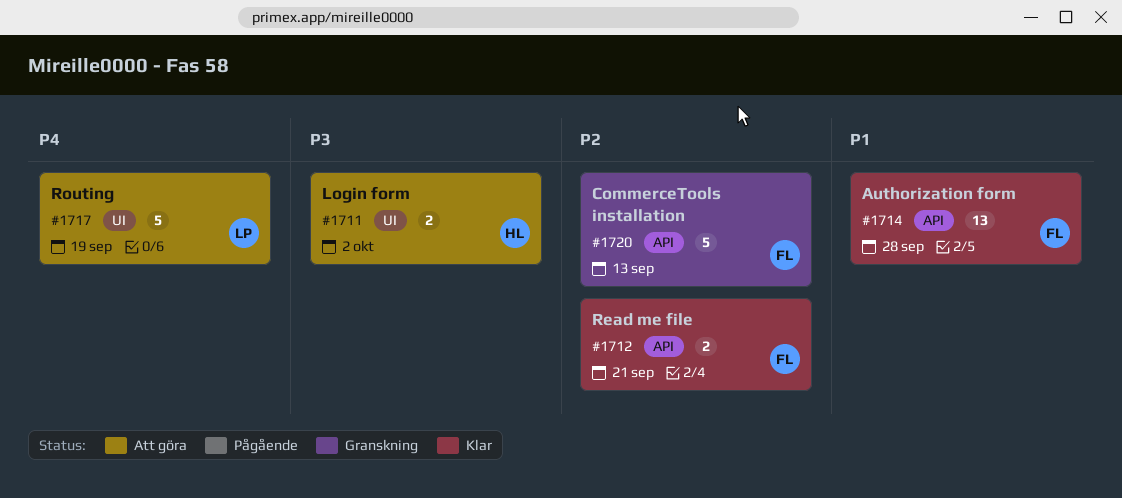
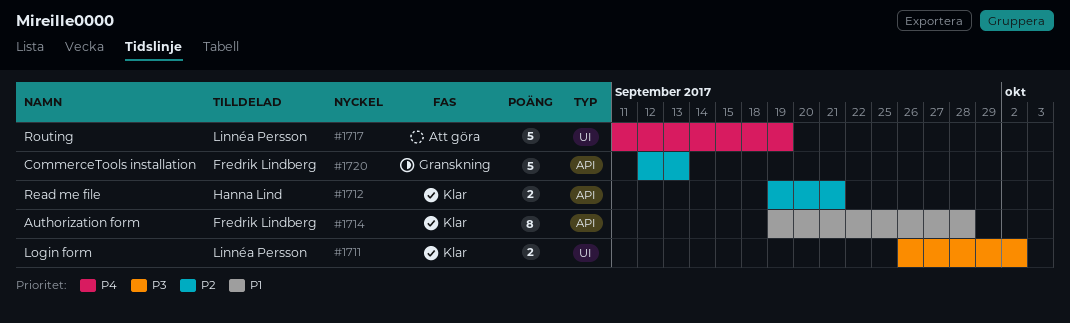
#1711, status: Att göra -> Klar
#1711, owner: Hanna Lind -> Linnéa Persson
#1712, owner: Fredrik Lindberg -> Hanna Lind
#1714, estimate: 13 -> 8

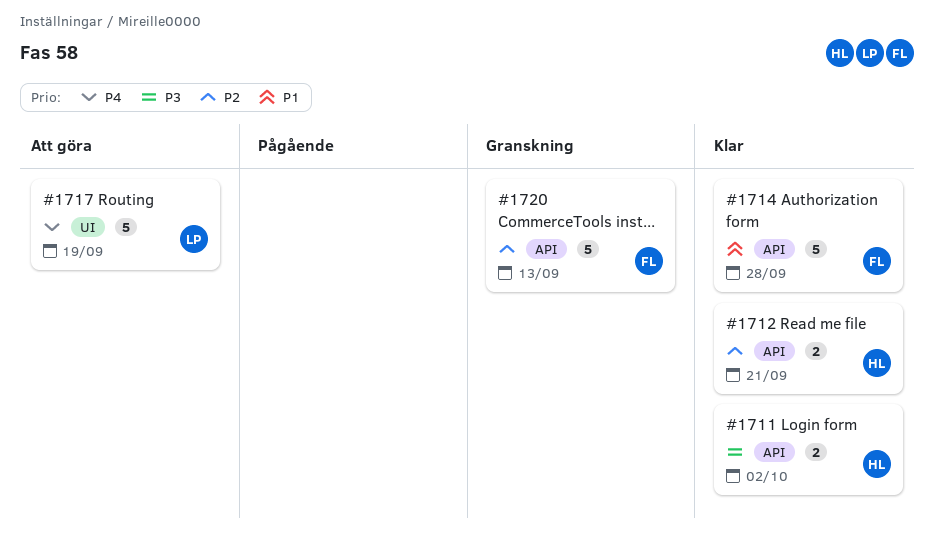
#1711, owner: Linnéa Persson -> Hanna Lind
#1711, label: UI -> API
#1714, estimate: 8 -> 5

